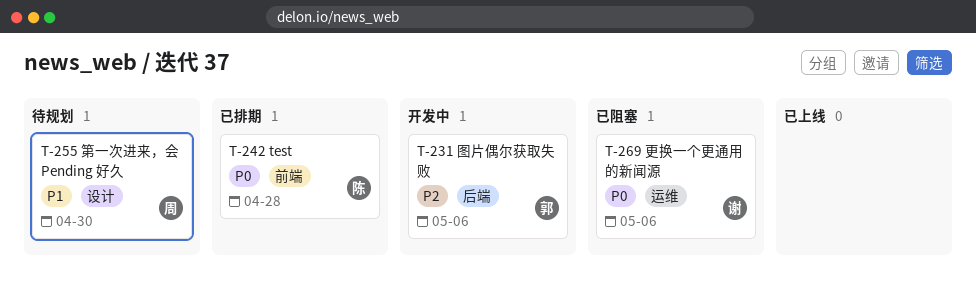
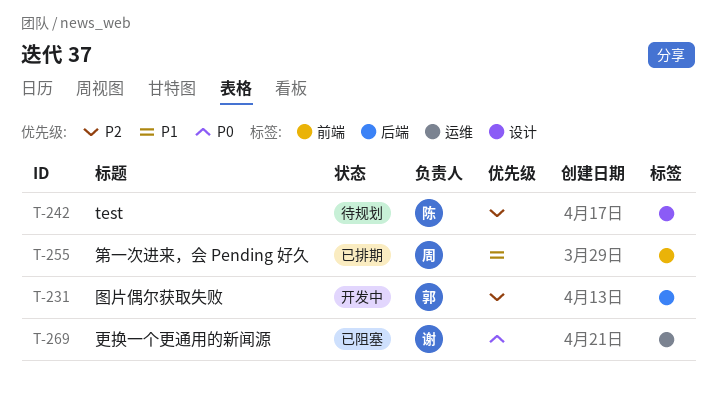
T-242, status: 已排期 -> 待规划
T-242, priority: P0 -> P2
T-242, label: 前端 -> 设计
T-255, status: 待规划 -> 已排期
T-255, label: 设计 -> 前端

